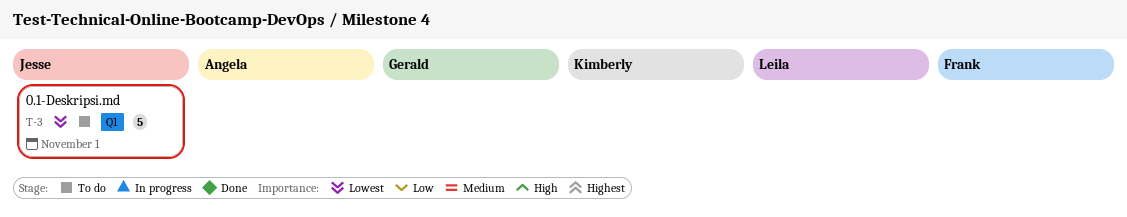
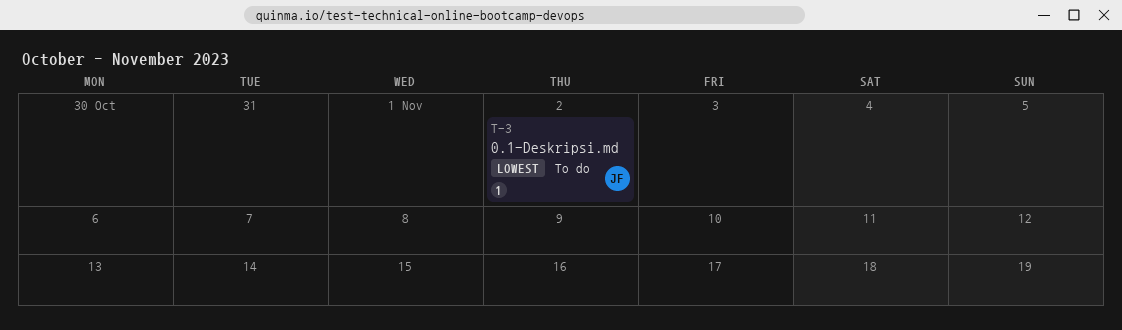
T-3, estimate: 5 -> 1
T-3, due: Nov 1 -> Nov 2

